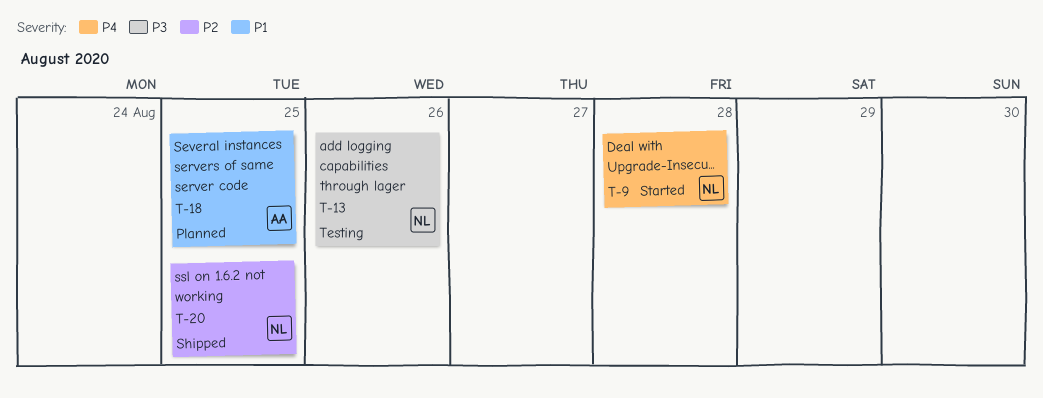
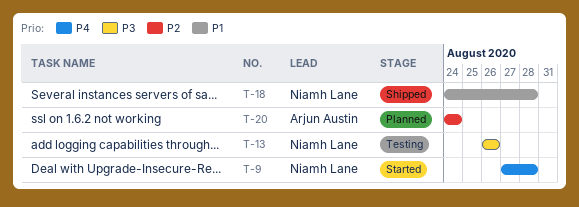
T-18, status: Planned -> Shipped
T-18, owner: Arjun Austin -> Niamh Lane
T-18, due: Aug 25 -> Aug 28
T-20, status: Shipped -> Planned
T-20, owner: Niamh Lane -> Arjun Austin
T-20, due: Aug 25 -> Aug 24

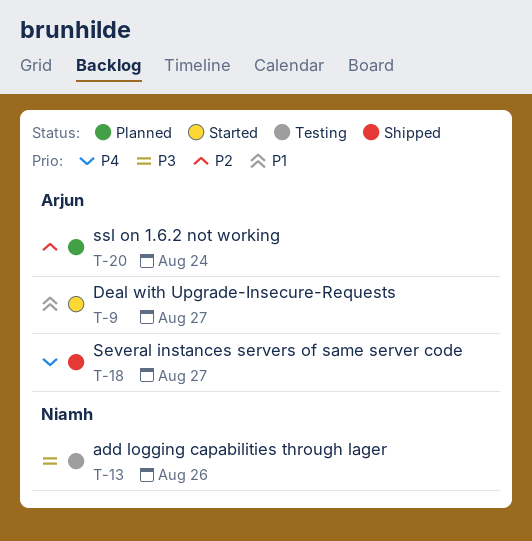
T-9, owner: Niamh Lane -> Arjun Austin
T-9, priority: P4 -> P1
T-9, due: Aug 28 -> Aug 27
T-18, owner: Niamh Lane -> Arjun Austin
T-18, priority: P1 -> P4
T-18, due: Aug 28 -> Aug 27

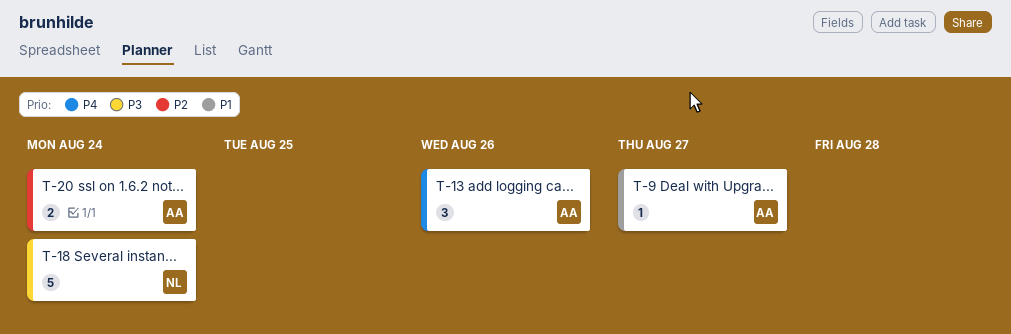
T-13, owner: Niamh -> Arjun
T-13, priority: P3 -> P4
T-18, owner: Arjun -> Niamh
T-18, priority: P4 -> P3
T-18, due: Aug 27 -> Aug 24

